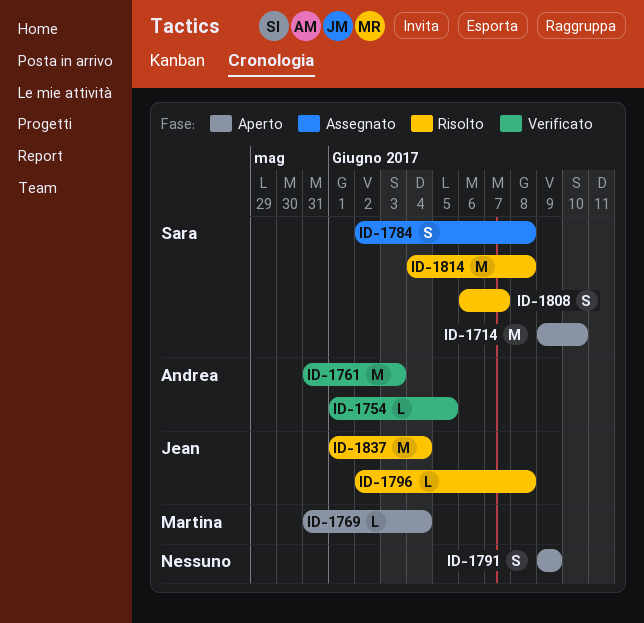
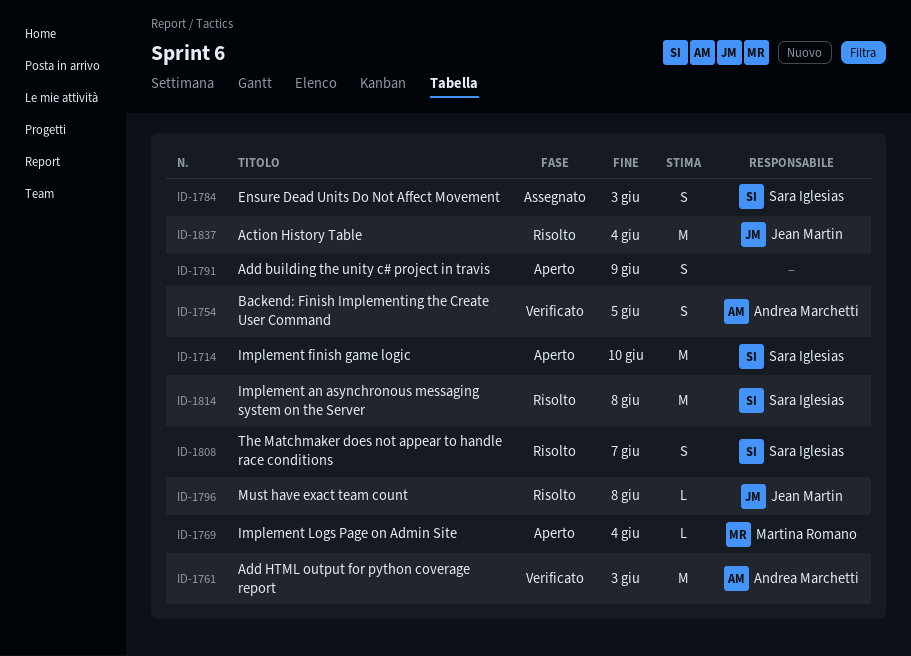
ID-1754, estimate: L -> S
ID-1784, due: Jun 8 -> Jun 3

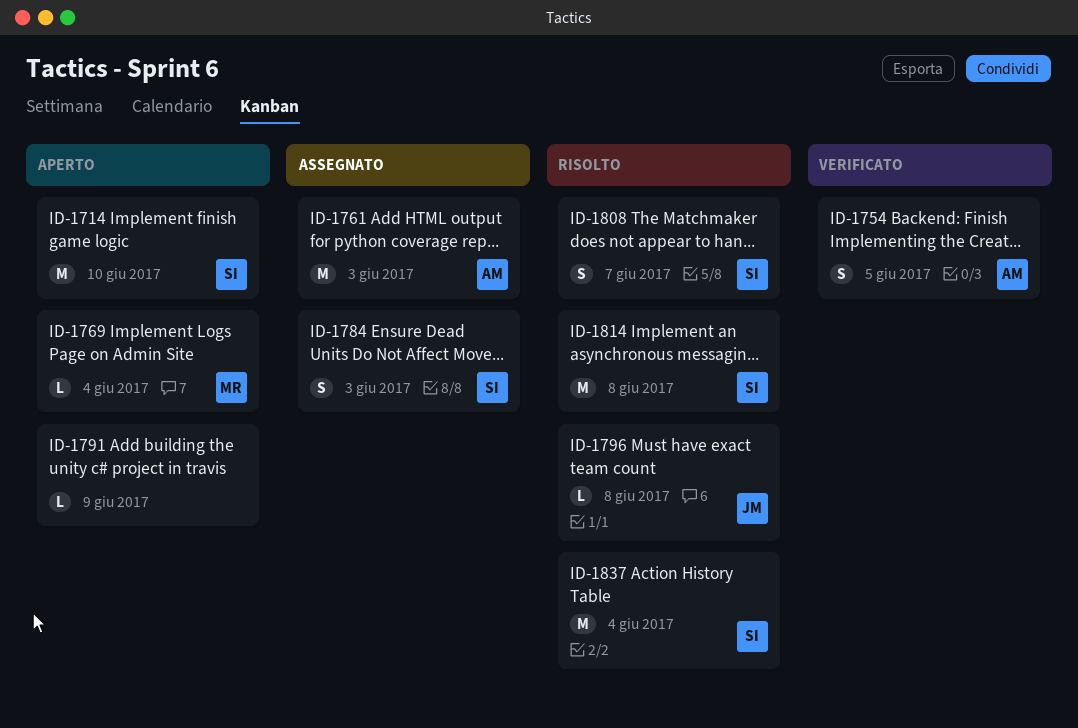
ID-1761, status: Verificato -> Assegnato
ID-1791, estimate: S -> L
ID-1837, owner: Jean Martin -> Sara Iglesias

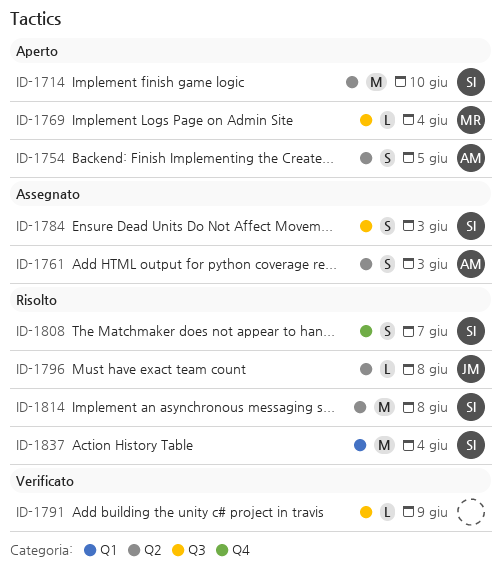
ID-1754, status: Verificato -> Aperto
ID-1761, estimate: M -> S
ID-1791, status: Aperto -> Verificato

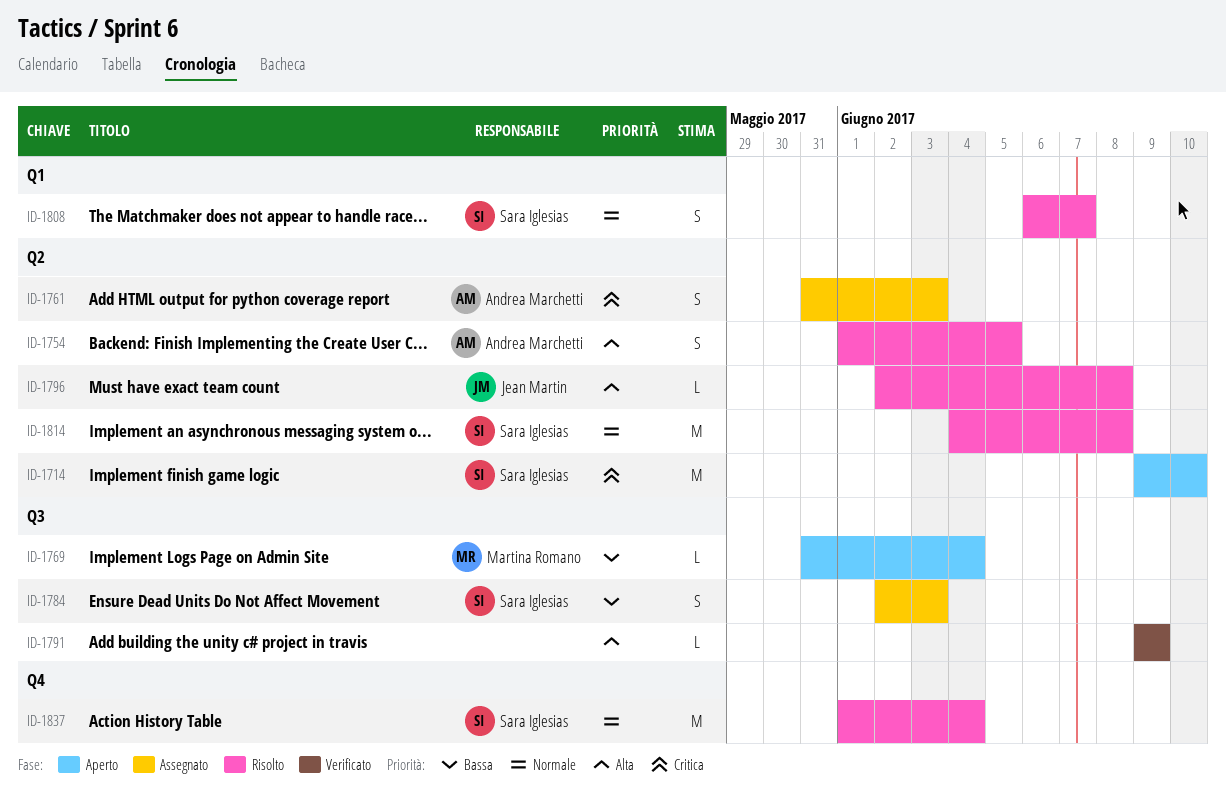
ID-1754, status: Aperto -> Risolto
ID-1808, label: Q4 -> Q1
ID-1837, label: Q1 -> Q4

